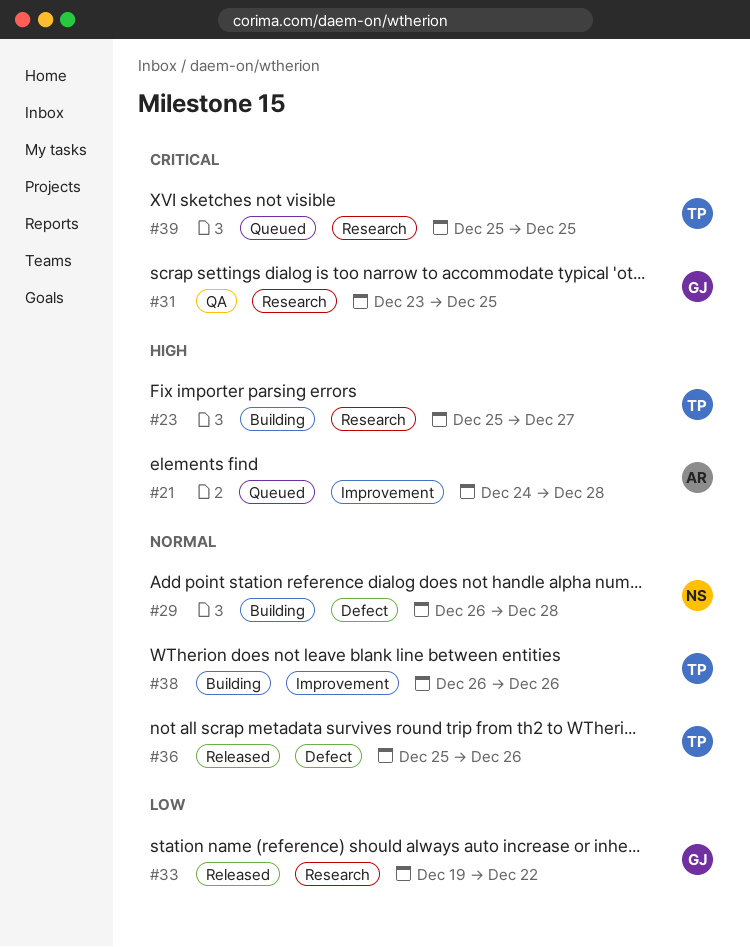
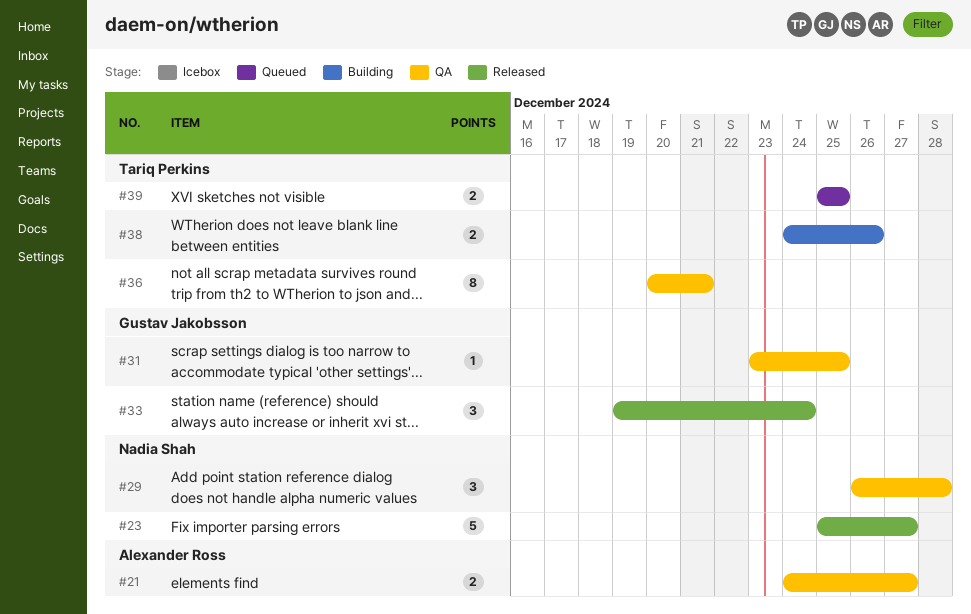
#21, status: Queued -> QA
#21, due: Dec 28 -> Dec 27
#23, status: Building -> Released
#23, owner: Tariq Perkins -> Nadia Shah
#29, status: Building -> QA
#33, due: Dec 22 -> Dec 24
#36, status: Released -> QA
#36, start: Dec 25 -> Dec 20
#36, due: Dec 26 -> Dec 21
#38, start: Dec 26 -> Dec 24

